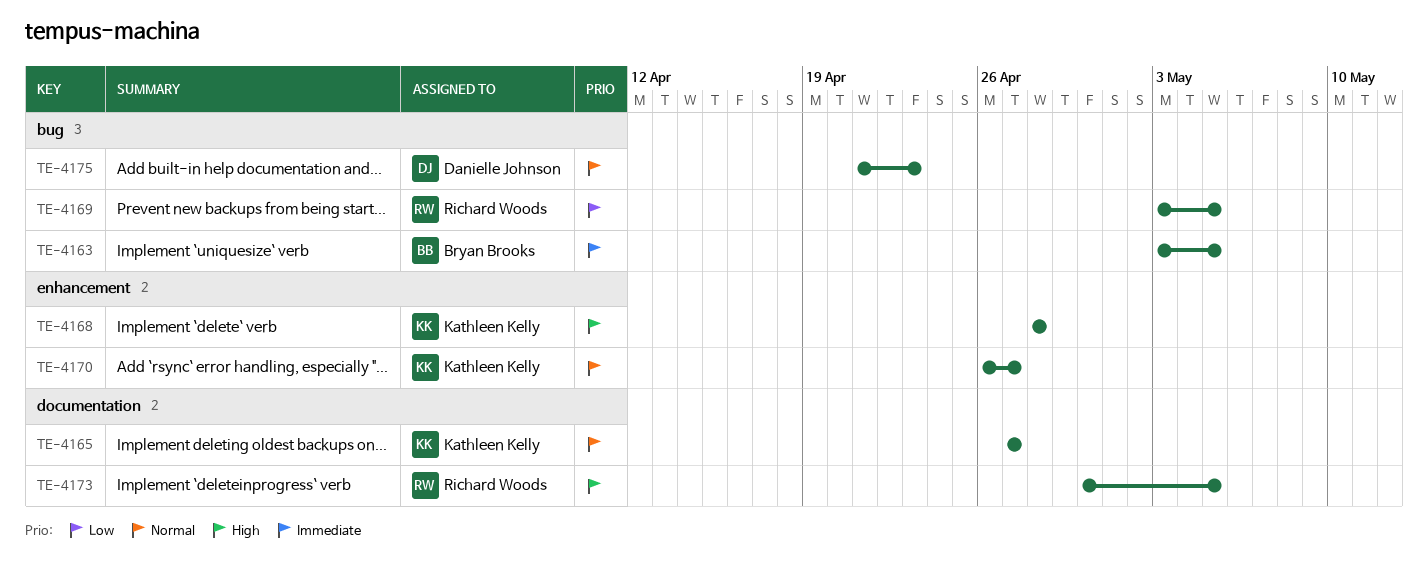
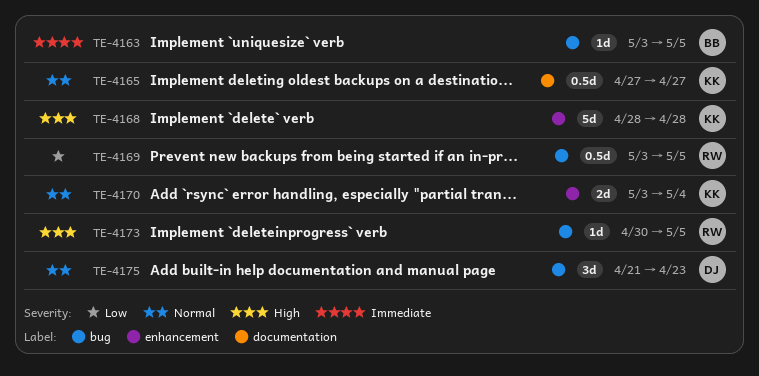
TE-4170, start: Apr 26 -> May 3
TE-4170, due: Apr 27 -> May 4
TE-4173, label: documentation -> bug

